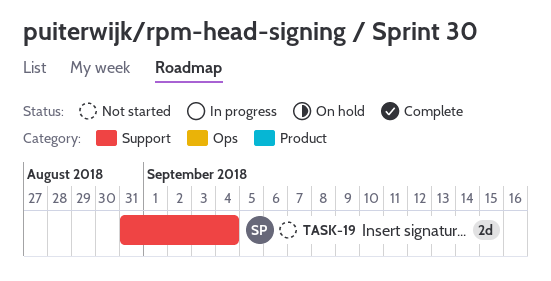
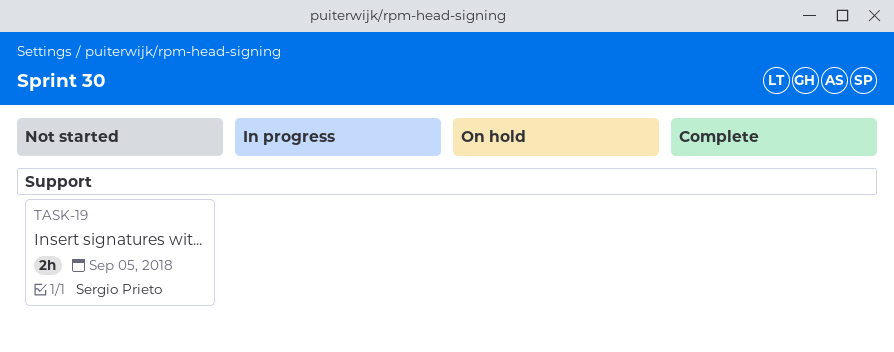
TASK-19, estimate: 2d -> 2h
TASK-19, due: Sep 4 -> Sep 5

